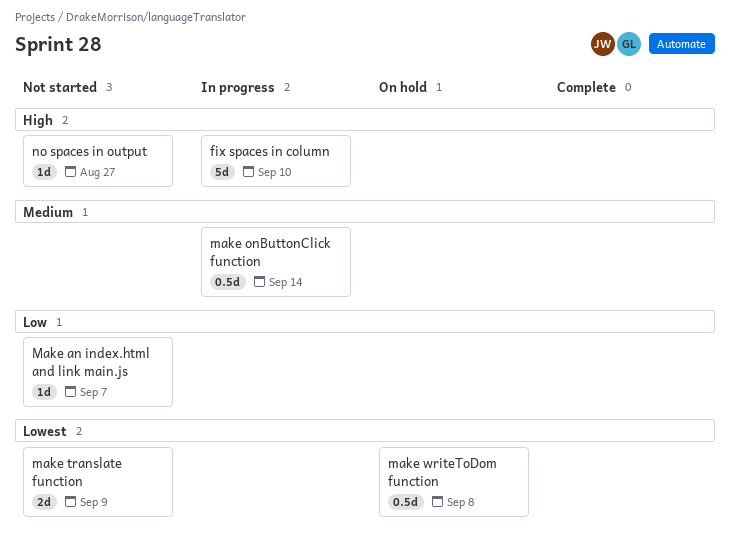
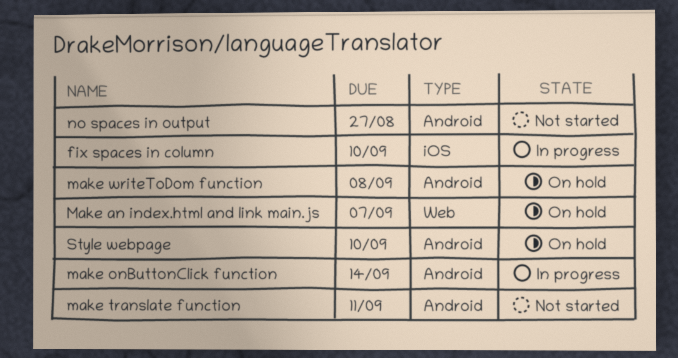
Make an index.html and link main.js, status: Not started -> On hold
make translate function, due: Sep 9 -> Sep 11
Style webpage: none -> present

